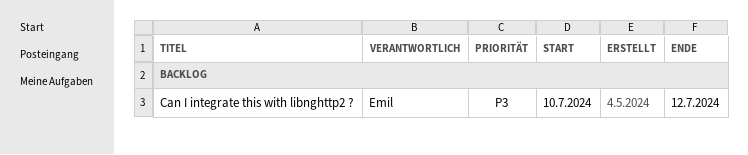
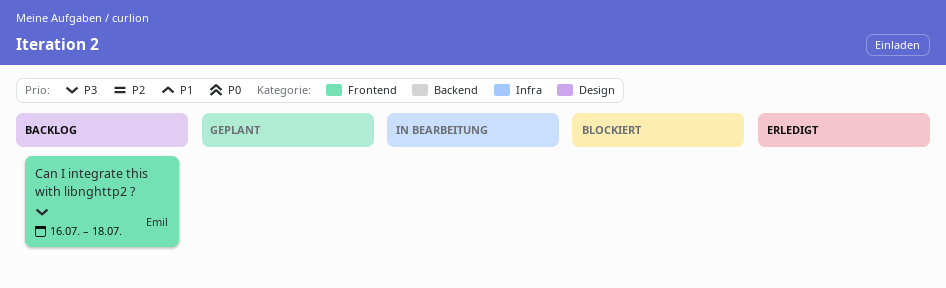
Can I integrate this with libnghttp2 ?, start: Jul 10 -> Jul 16
Can I integrate this with libnghttp2 ?, due: Jul 12 -> Jul 18

